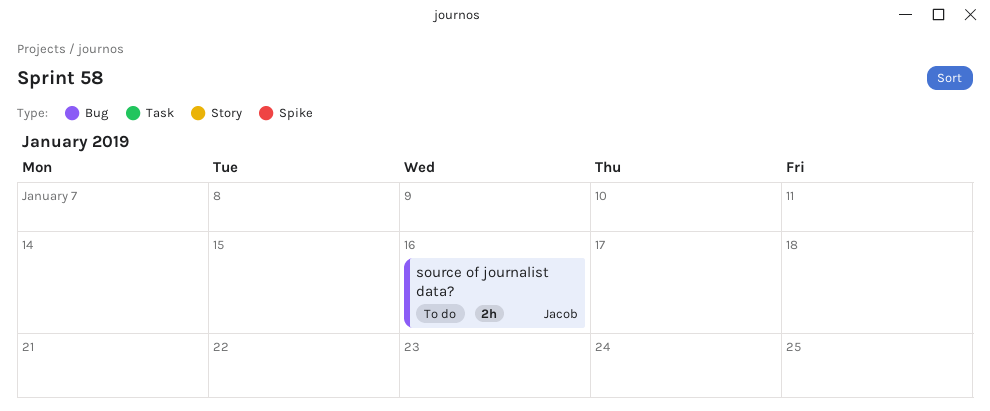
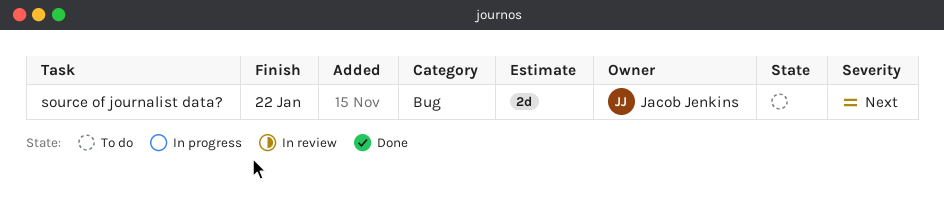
source of journalist data?, estimate: 2h -> 2d
source of journalist data?, due: Jan 16 -> Jan 22

